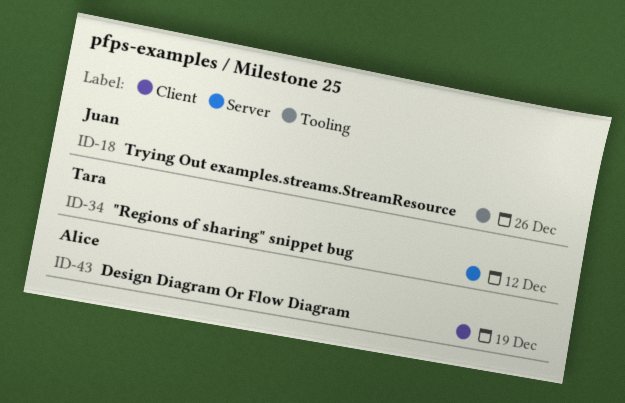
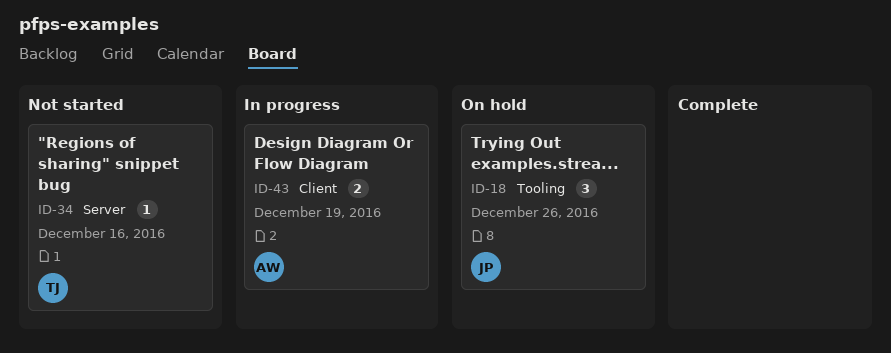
ID-34, due: Dec 12 -> Dec 16

